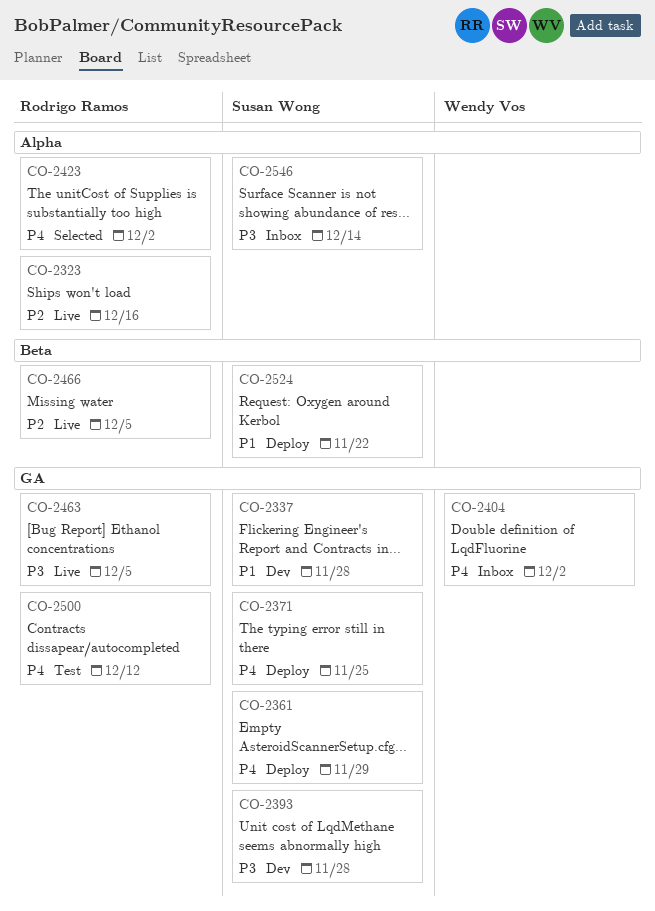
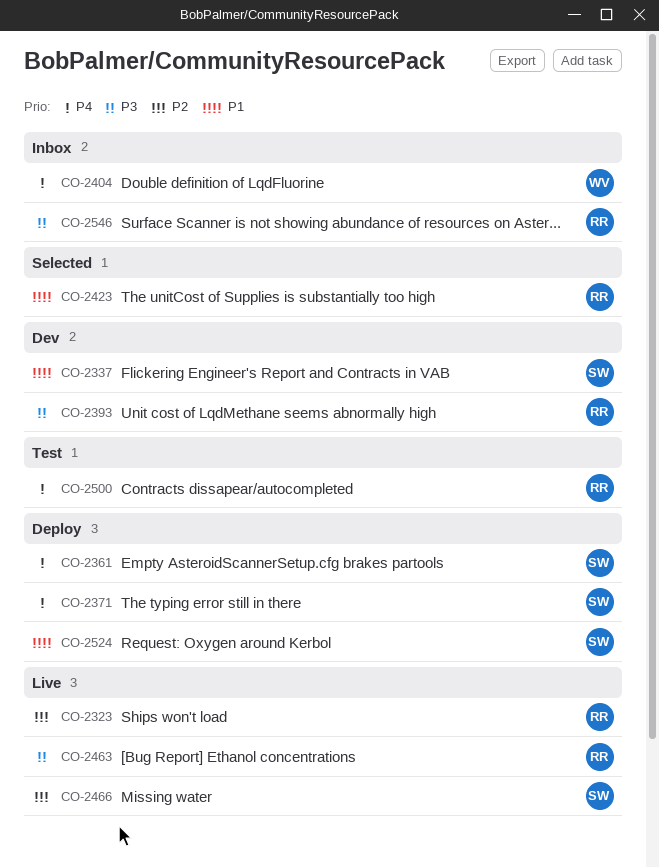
CO-2393, owner: Susan Wong -> Rodrigo Ramos
CO-2423, priority: P4 -> P1
CO-2466, owner: Rodrigo Ramos -> Susan Wong
CO-2546, owner: Susan Wong -> Rodrigo Ramos

